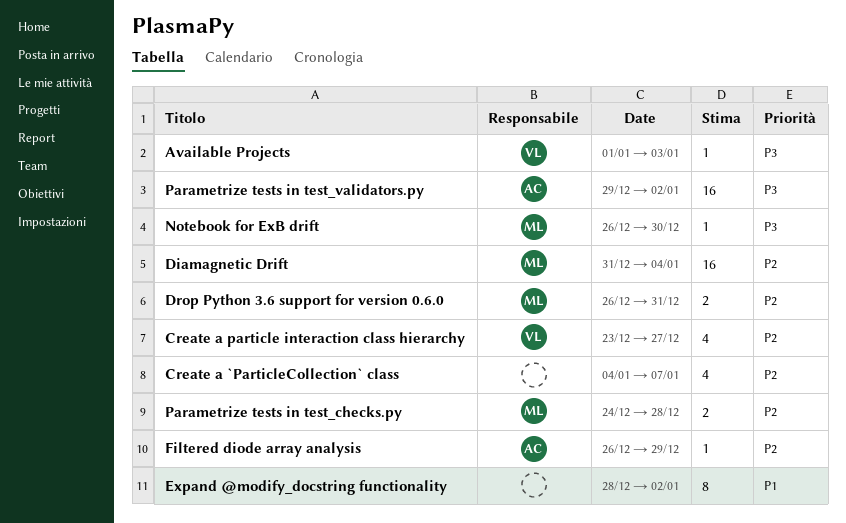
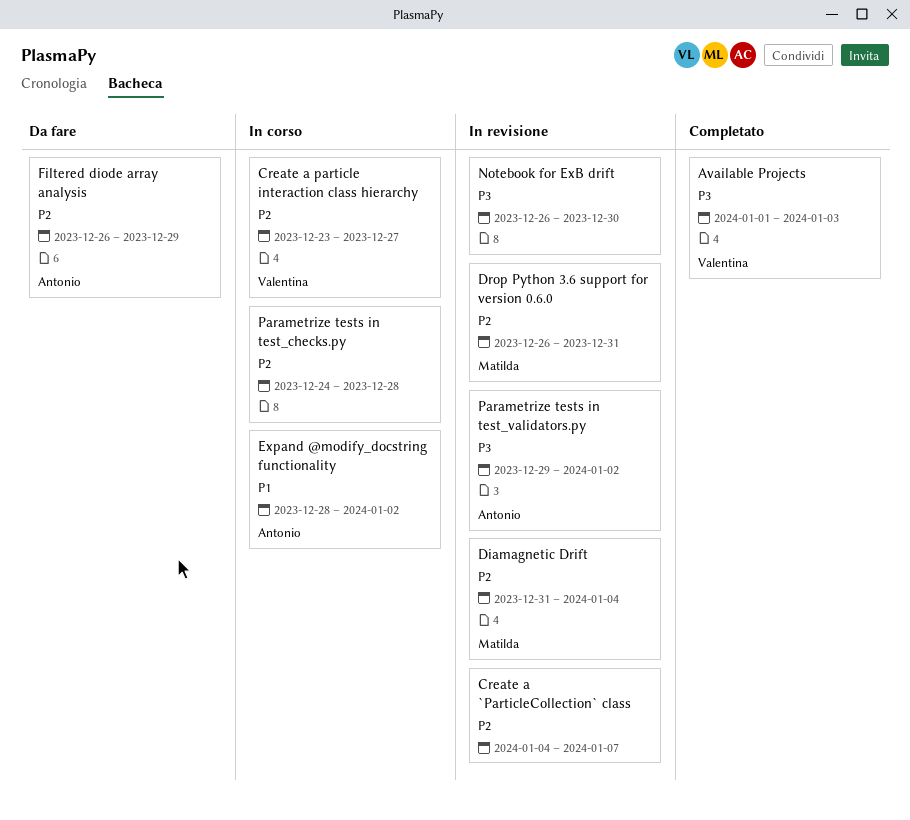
Expand @modify_docstring functionality, owner: none -> Antonio
Notebook for ExB drift, owner: Matilda -> none
Parametrize tests in test_checks.py, owner: Matilda -> none

